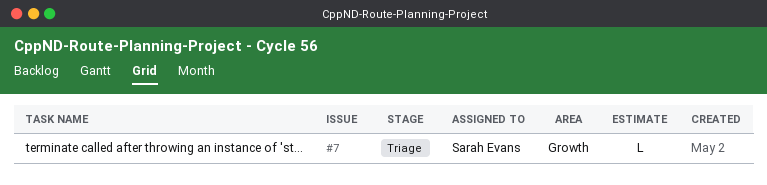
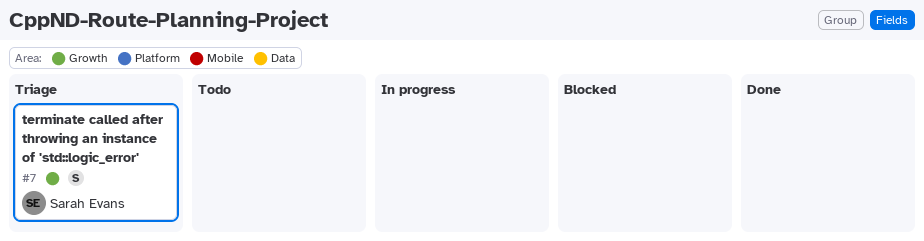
#7, estimate: L -> S

